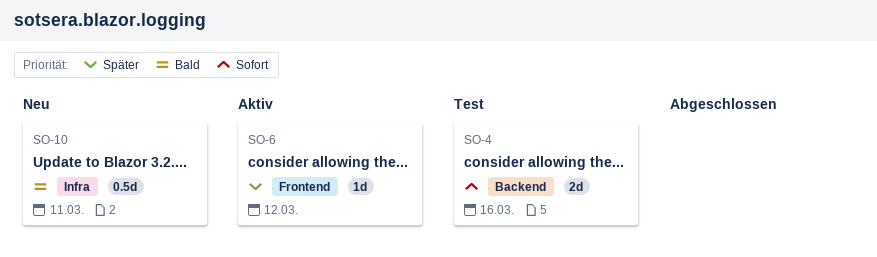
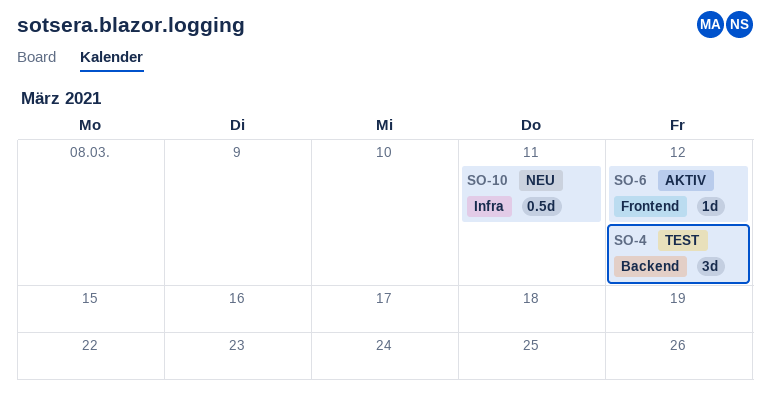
SO-4, estimate: 2d -> 3d
SO-4, due: Mar 16 -> Mar 12

